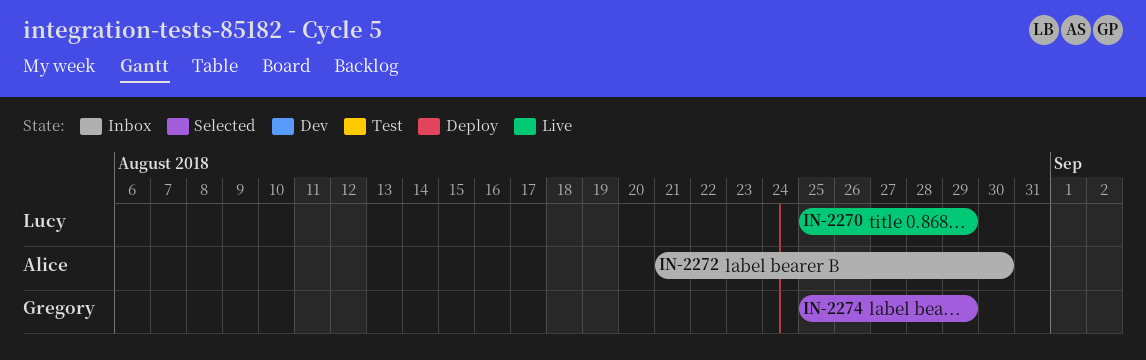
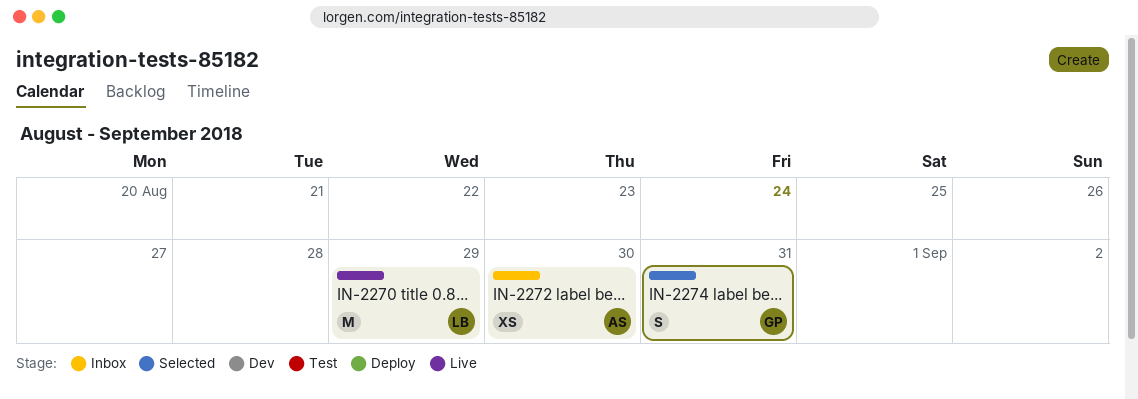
IN-2274, due: Aug 29 -> Aug 31

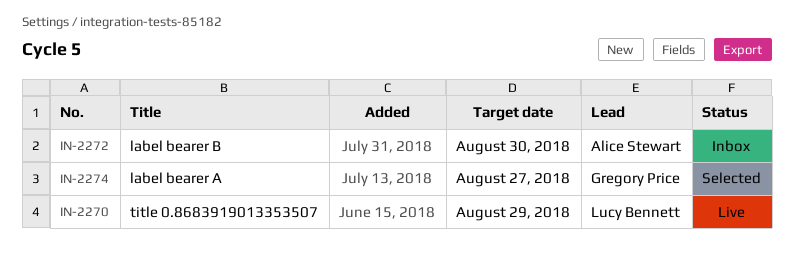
IN-2274, due: Aug 31 -> Aug 27

